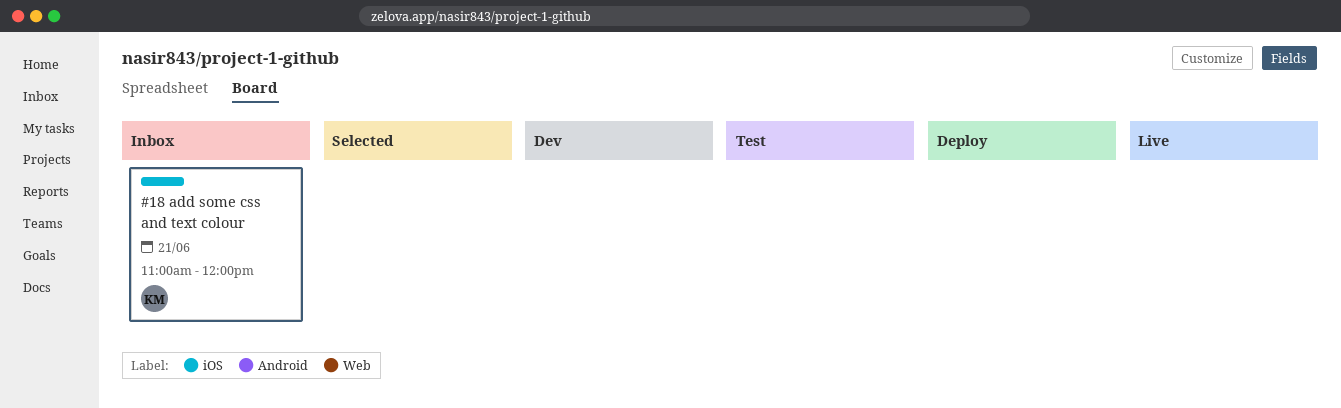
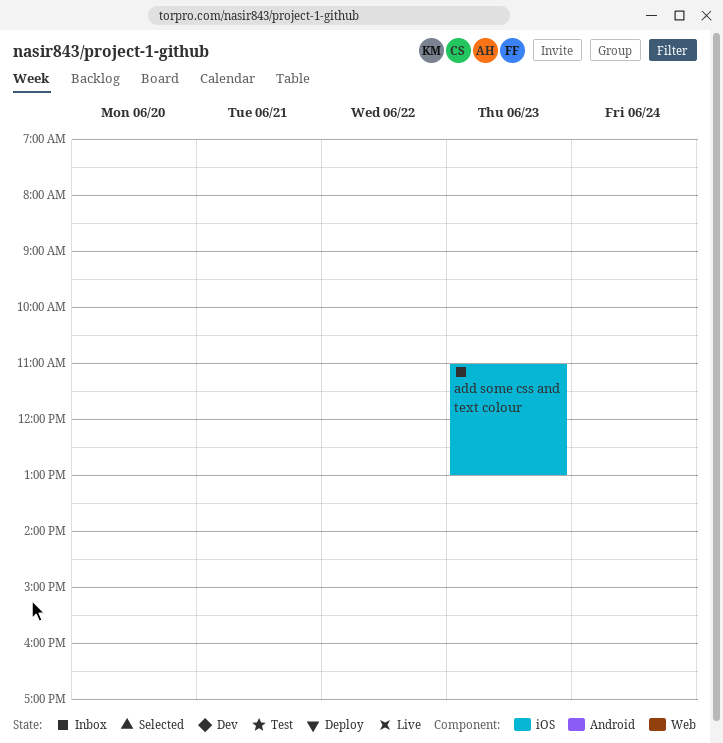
add some css and text colour, day: Jun 21 -> Jun 23
add some css and text colour, ends: 12:00 -> 13:00

